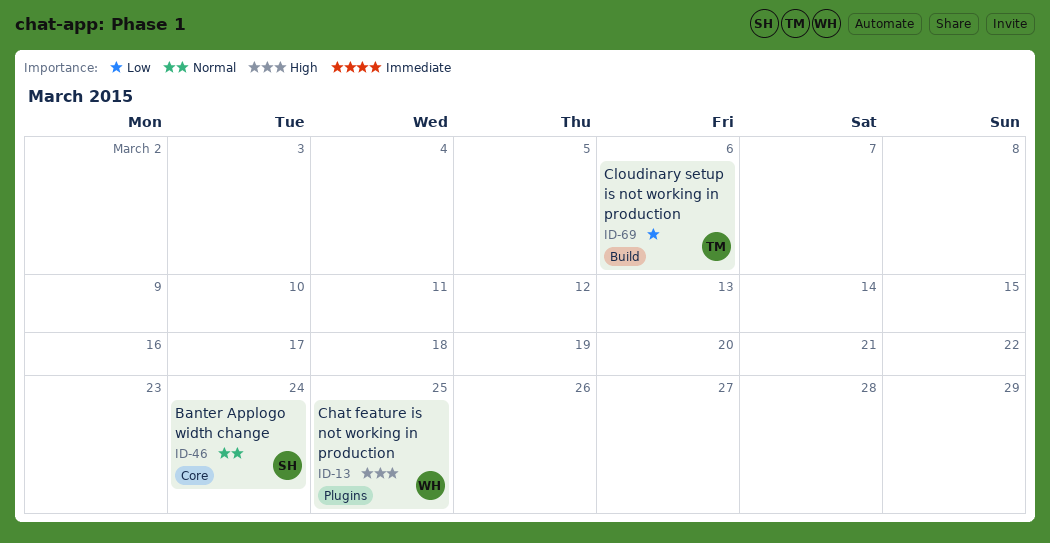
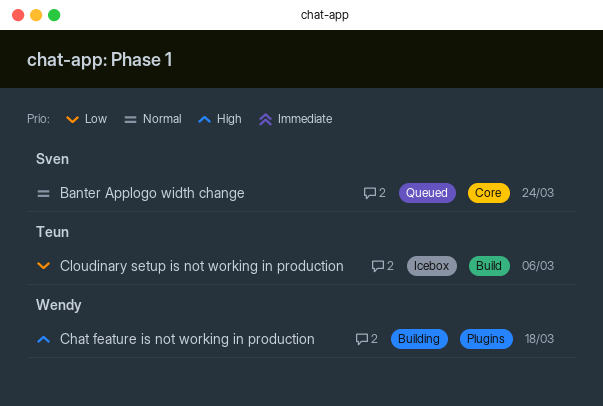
Chat feature is not working in production, due: Mar 25 -> Mar 18

